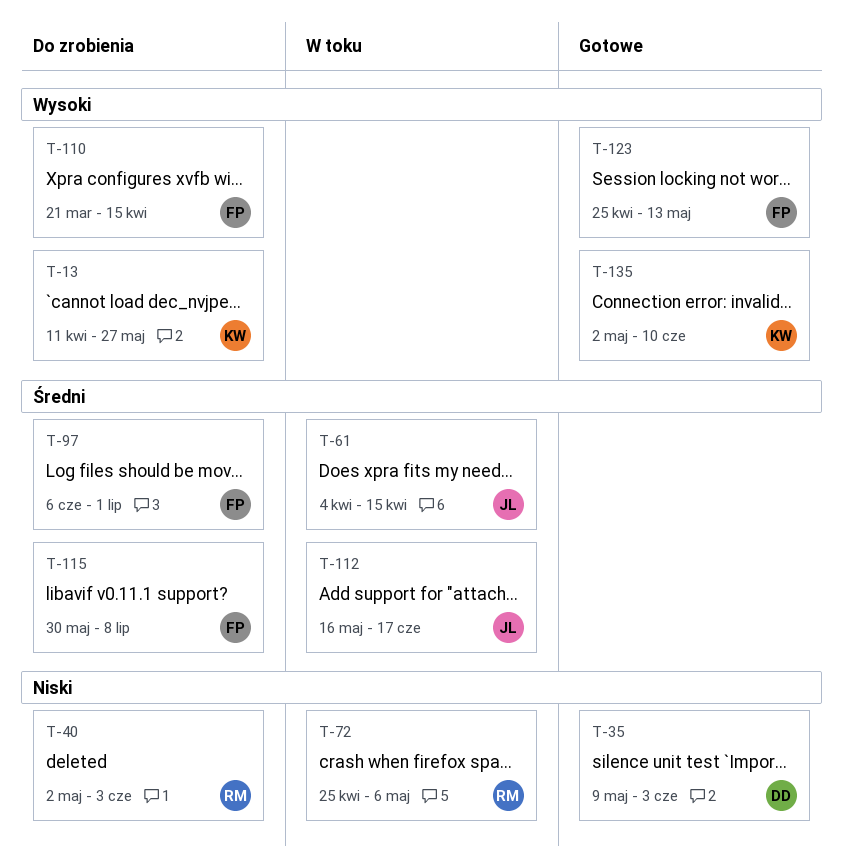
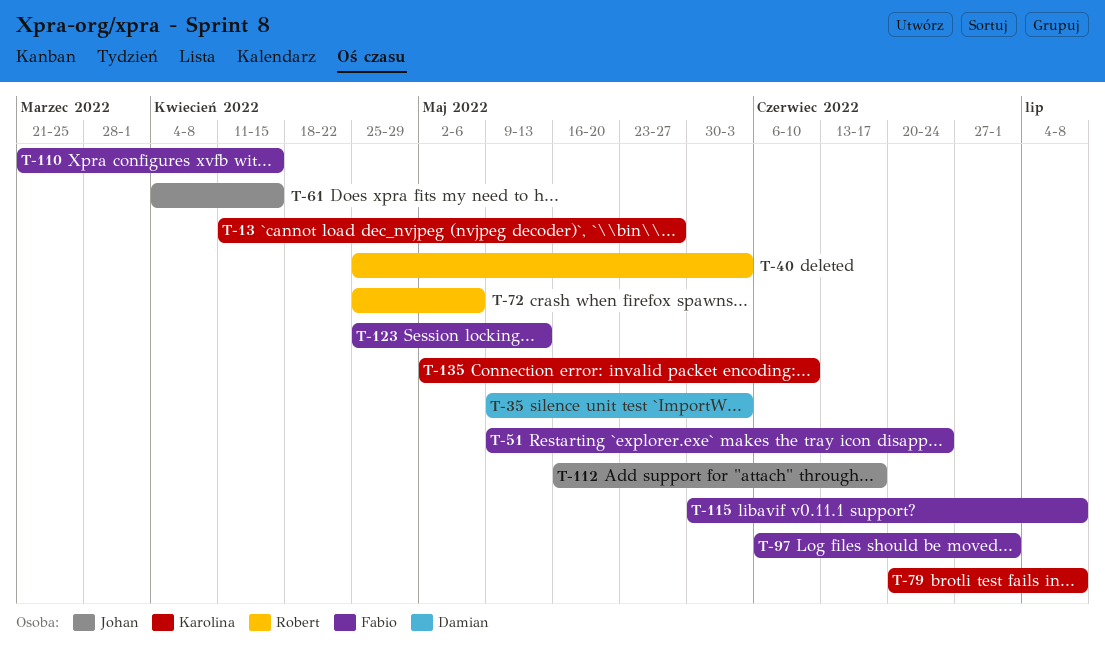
T-40, start: May 2 -> Apr 25
T-51: none -> present
T-79: none -> present

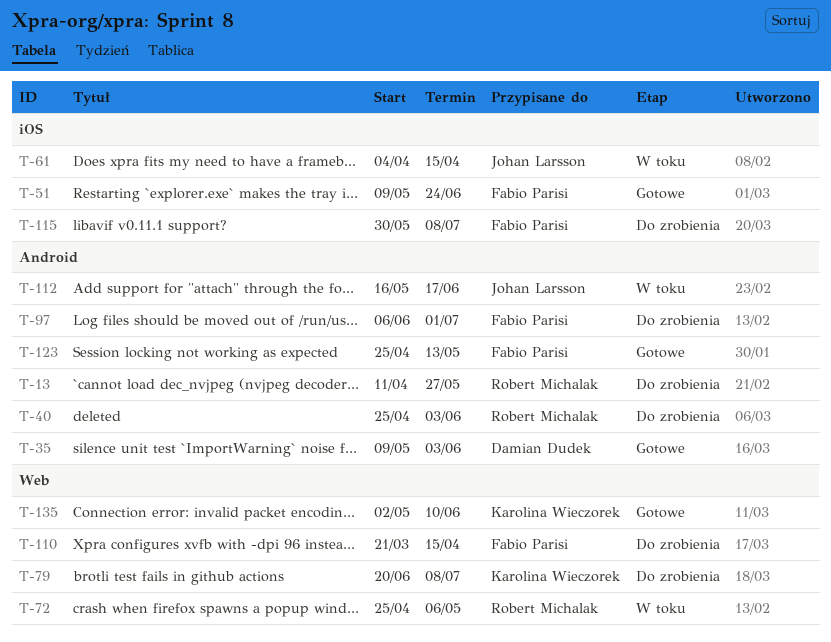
T-13, owner: Karolina Wieczorek -> Robert Michalak

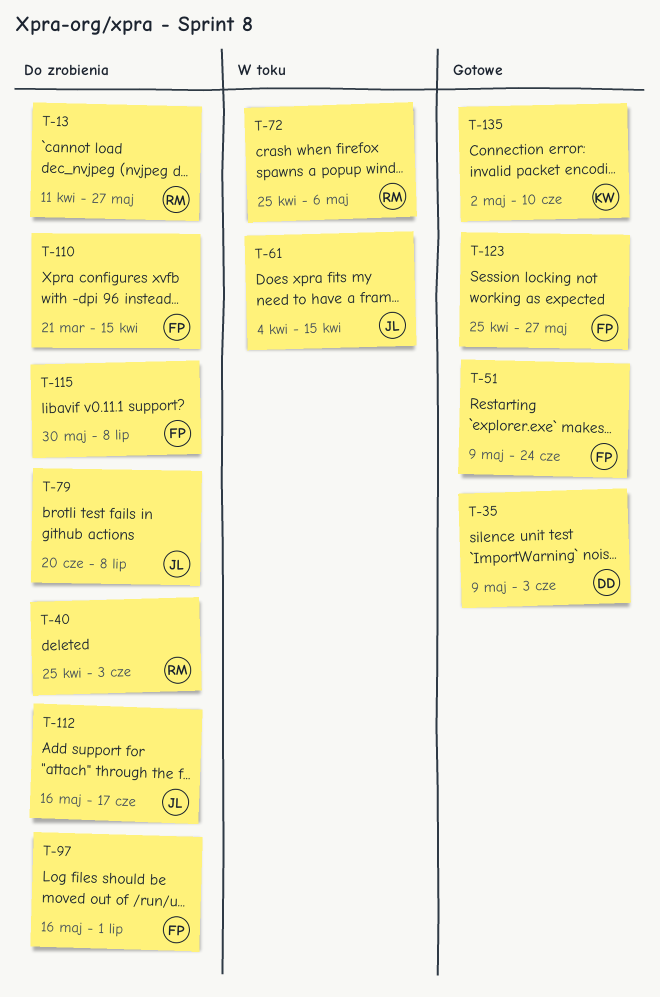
T-79, owner: Karolina Wieczorek -> Johan Larsson
T-97, start: Jun 6 -> May 16
T-112, status: W toku -> Do zrobienia
T-123, due: May 13 -> May 27

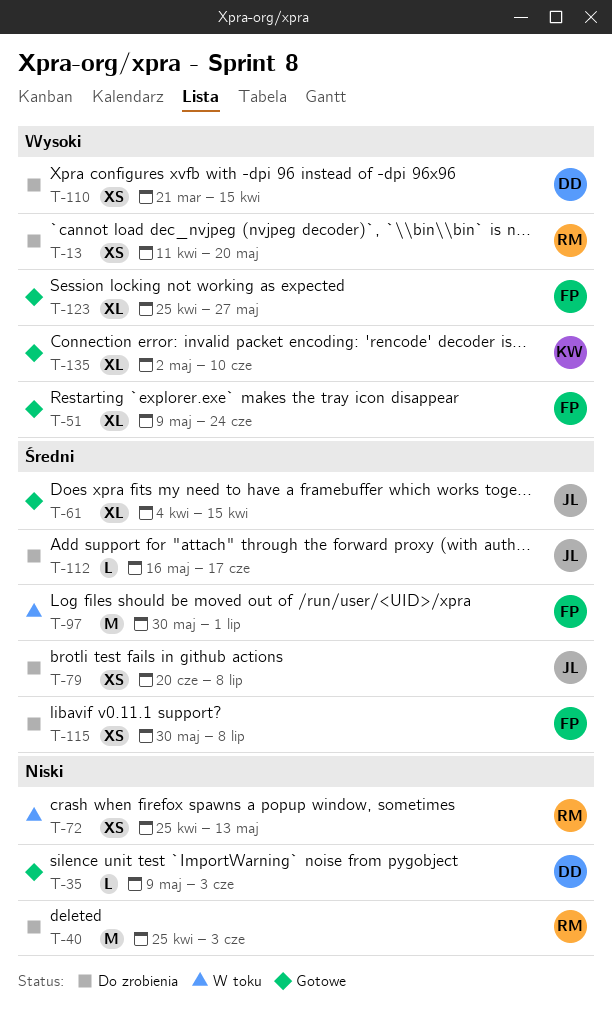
T-13, due: May 27 -> May 20
T-61, status: W toku -> Gotowe
T-72, due: May 6 -> May 13
T-97, status: Do zrobienia -> W toku
T-97, start: May 16 -> May 30
T-110, owner: FP -> DD

